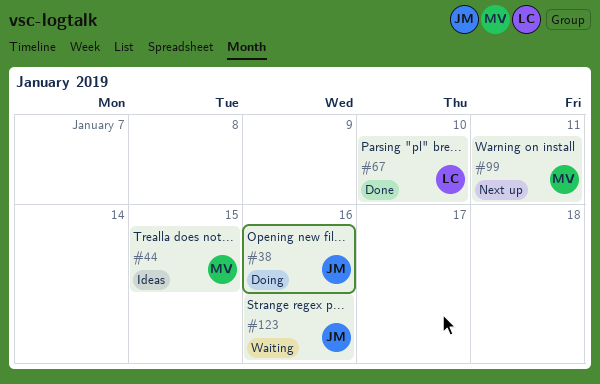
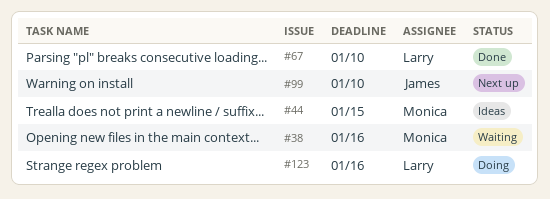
#38, status: Doing -> Waiting
#38, owner: James -> Monica
#99, owner: Monica -> James
#99, due: Jan 11 -> Jan 10
#123, status: Waiting -> Doing
#123, owner: James -> Larry

